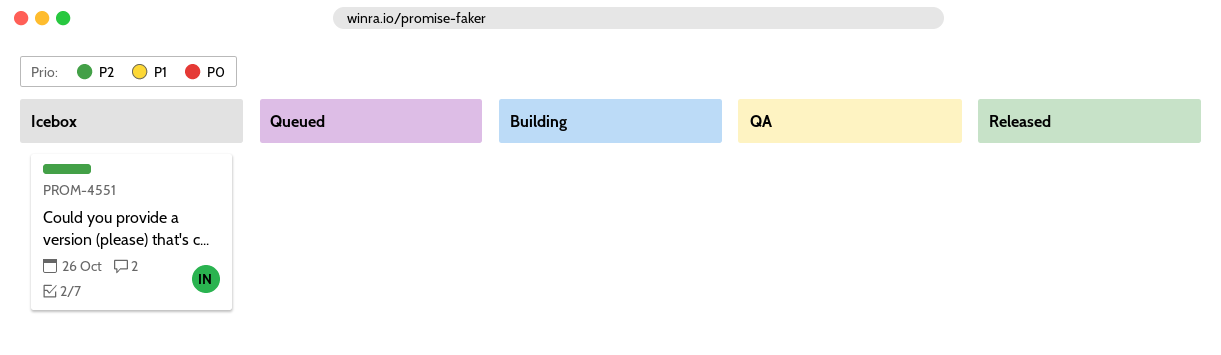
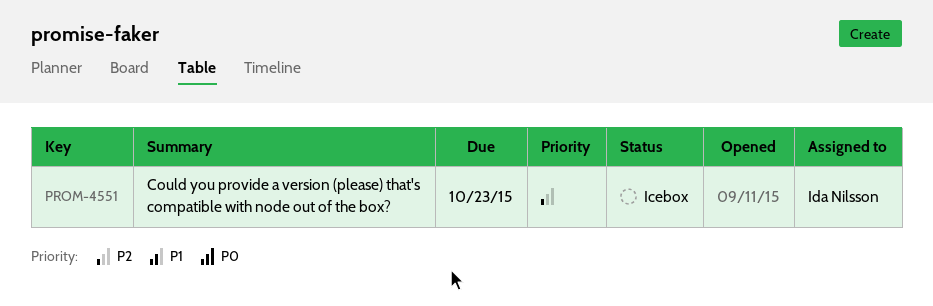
PROM-4551, due: Oct 26 -> Oct 23

